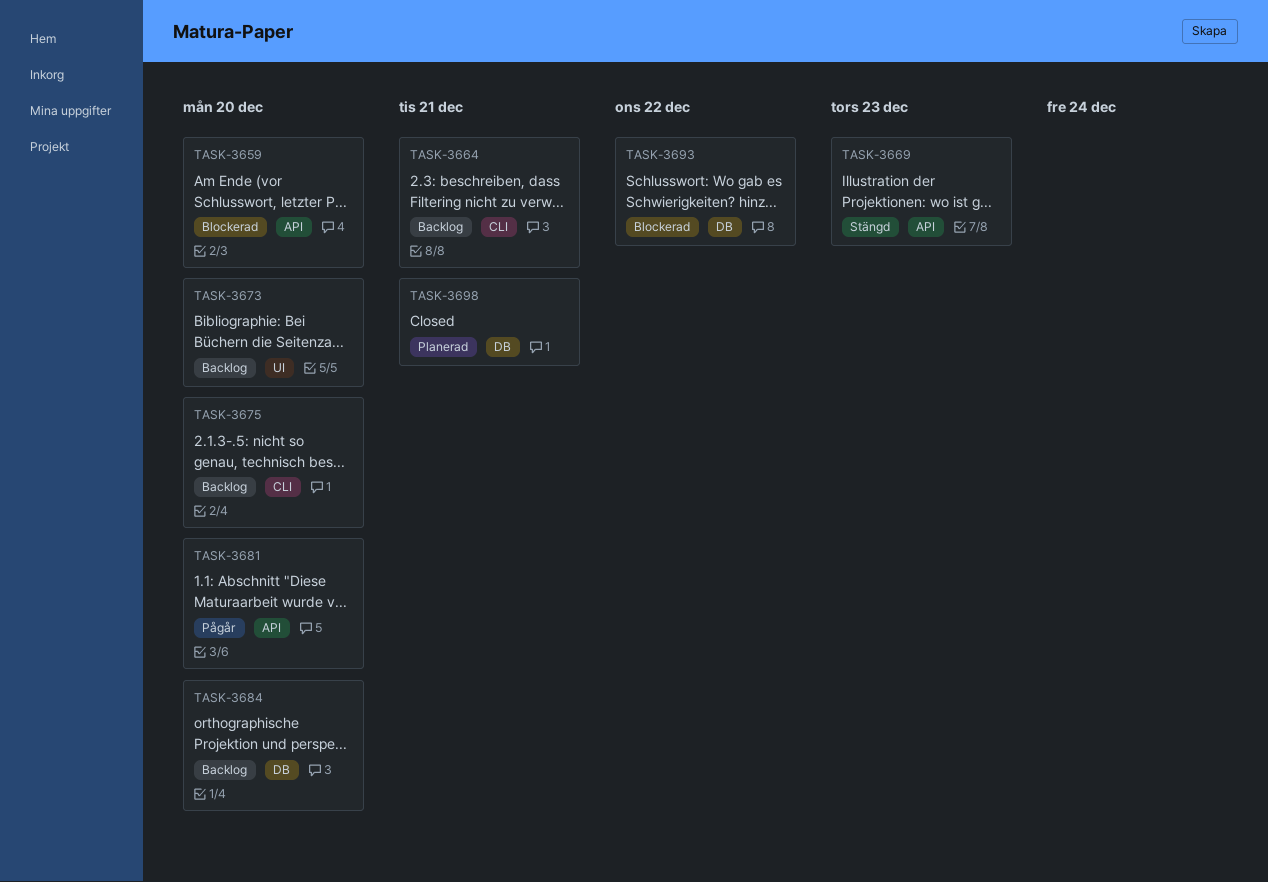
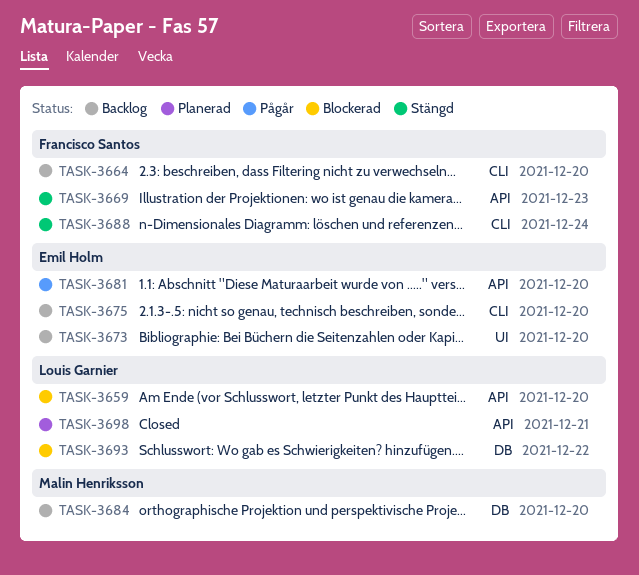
TASK-3664, due: Dec 21 -> Dec 20
TASK-3688: none -> present
TASK-3698, label: DB -> API

